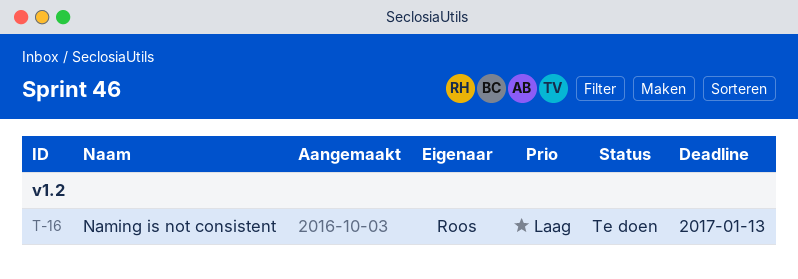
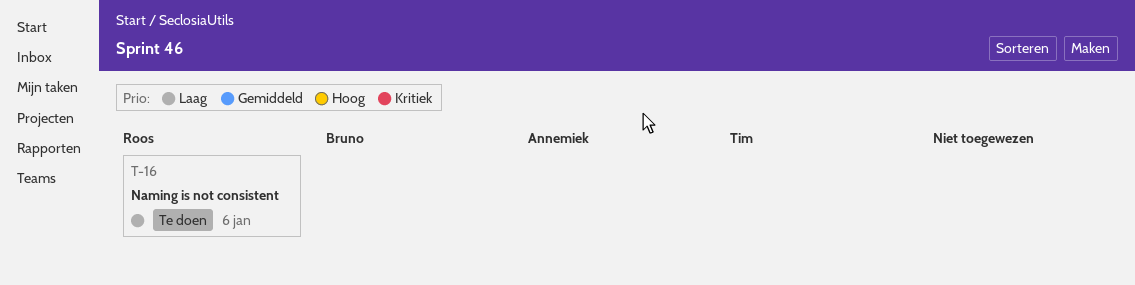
T-16, due: Jan 13 -> Jan 6

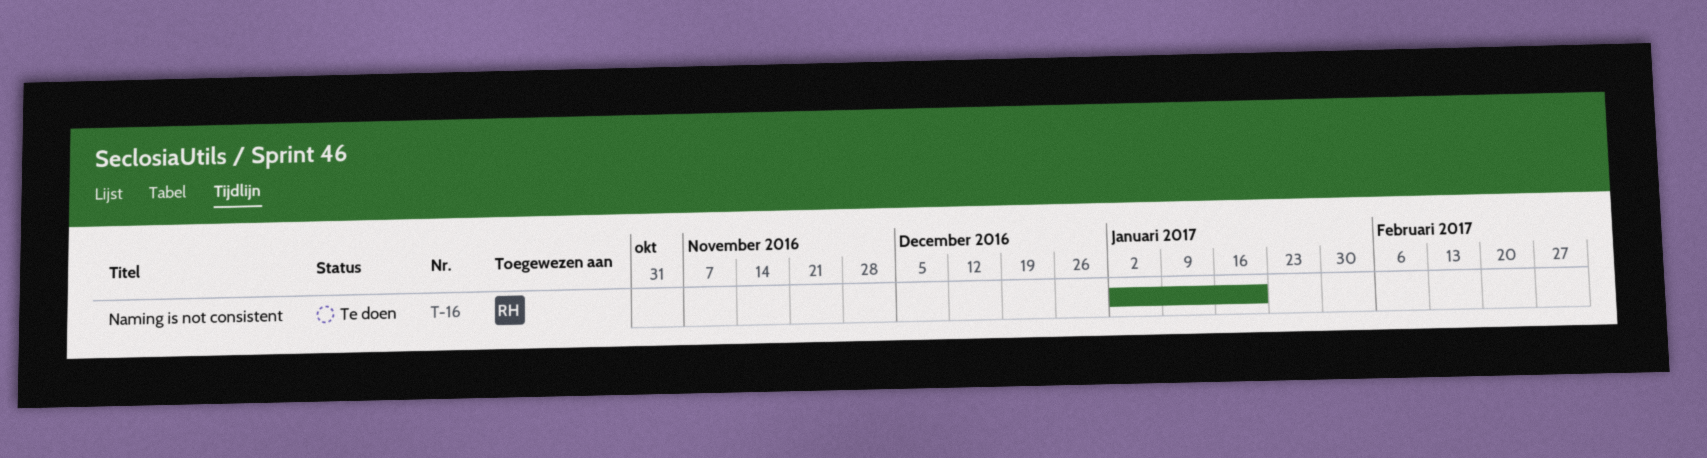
T-16, due: Jan 6 -> Jan 20

